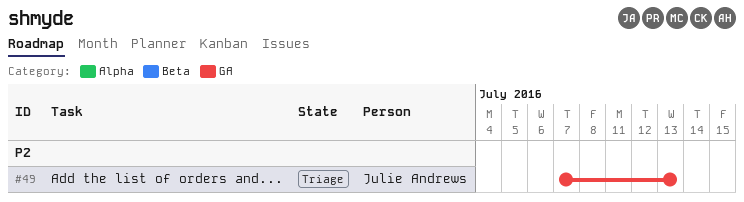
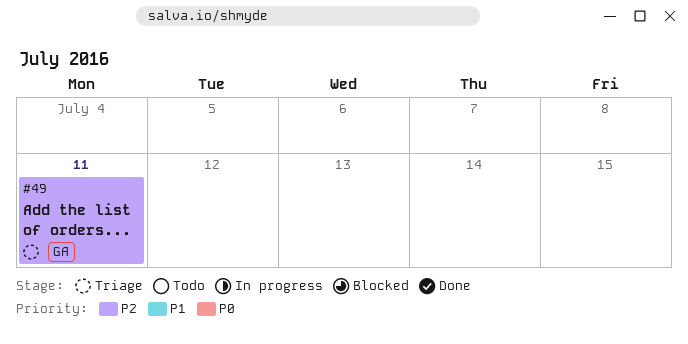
#49, due: Jul 13 -> Jul 11

